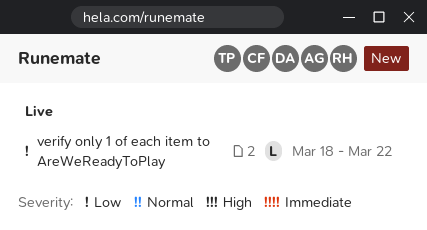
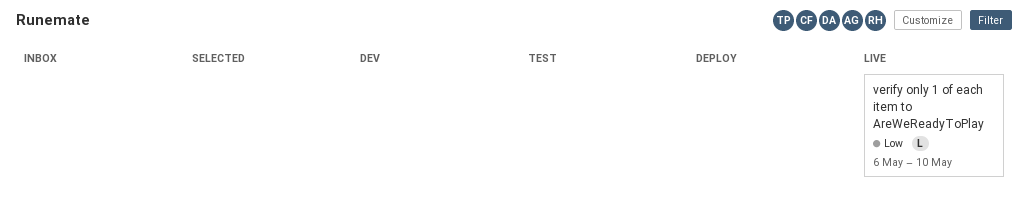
verify only 1 of each item to AreWeReadyToPlay, start: Mar 18 -> May 6
verify only 1 of each item to AreWeReadyToPlay, due: Mar 22 -> May 10

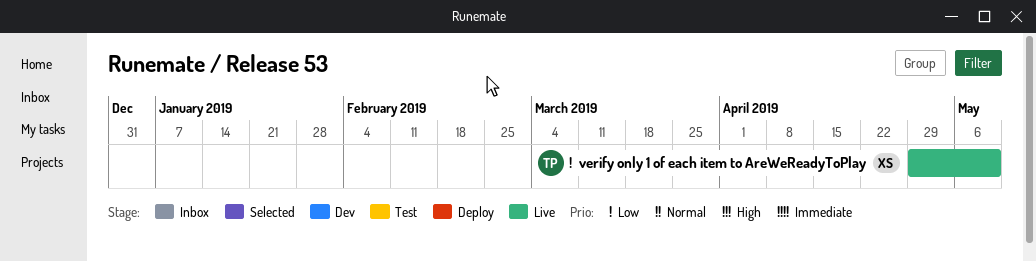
verify only 1 of each item to AreWeReadyToPlay, estimate: L -> XS
verify only 1 of each item to AreWeReadyToPlay, start: May 6 -> Apr 29

